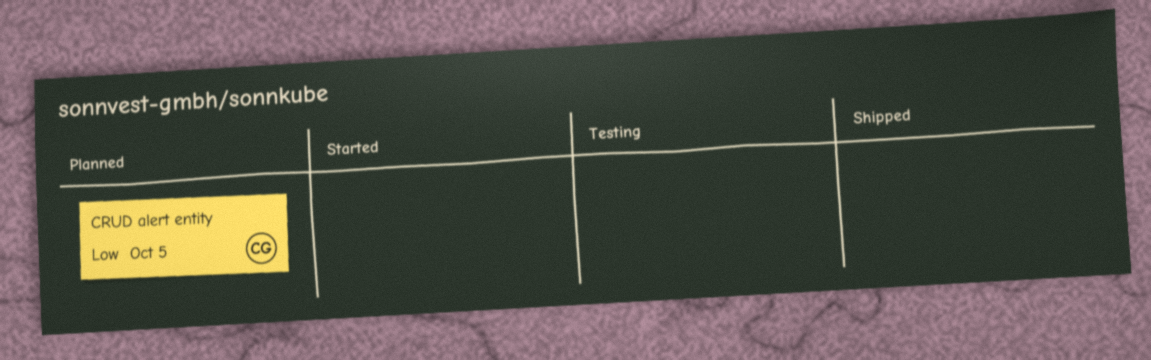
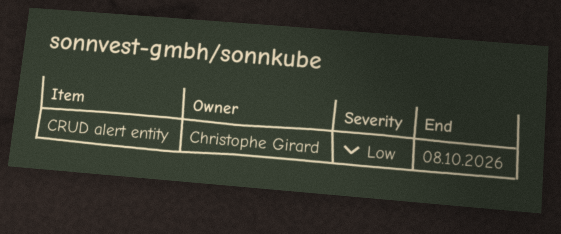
CRUD alert entity, due: Oct 5 -> Oct 8

